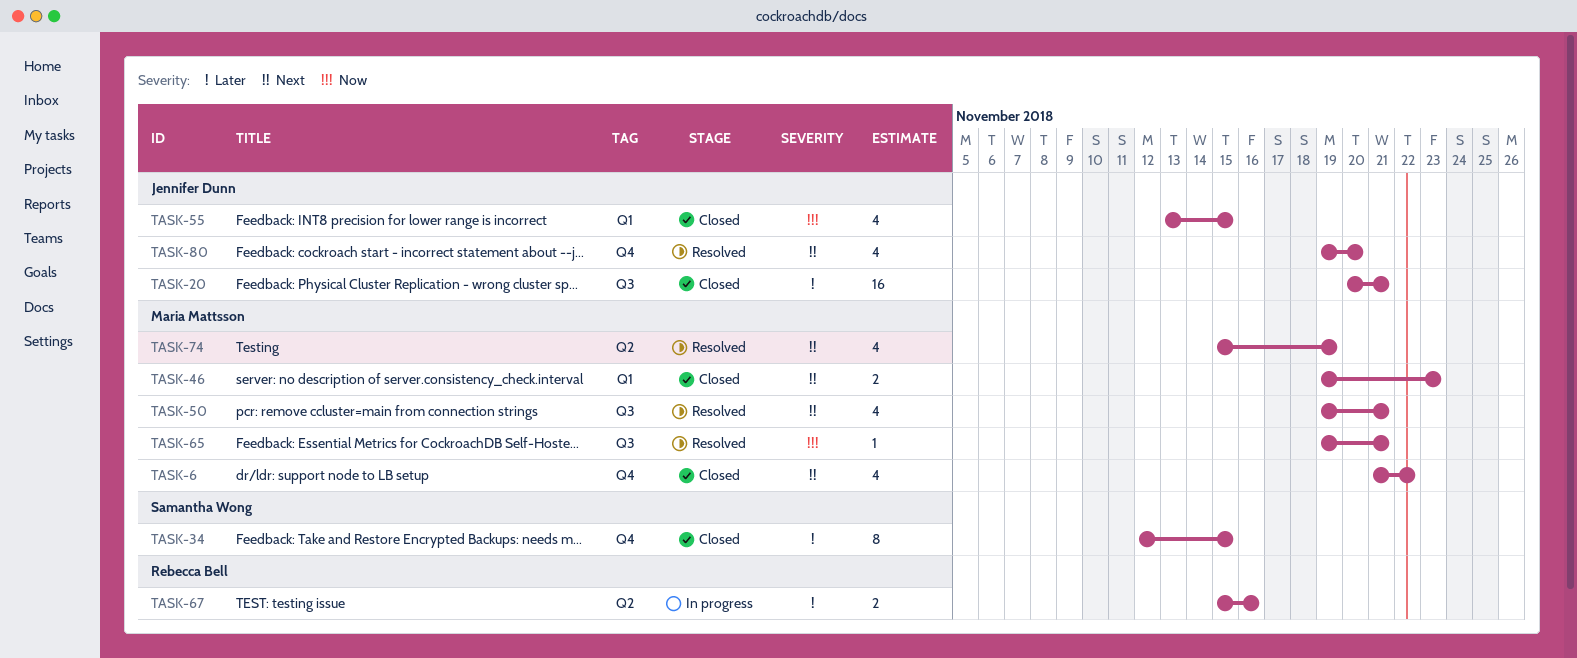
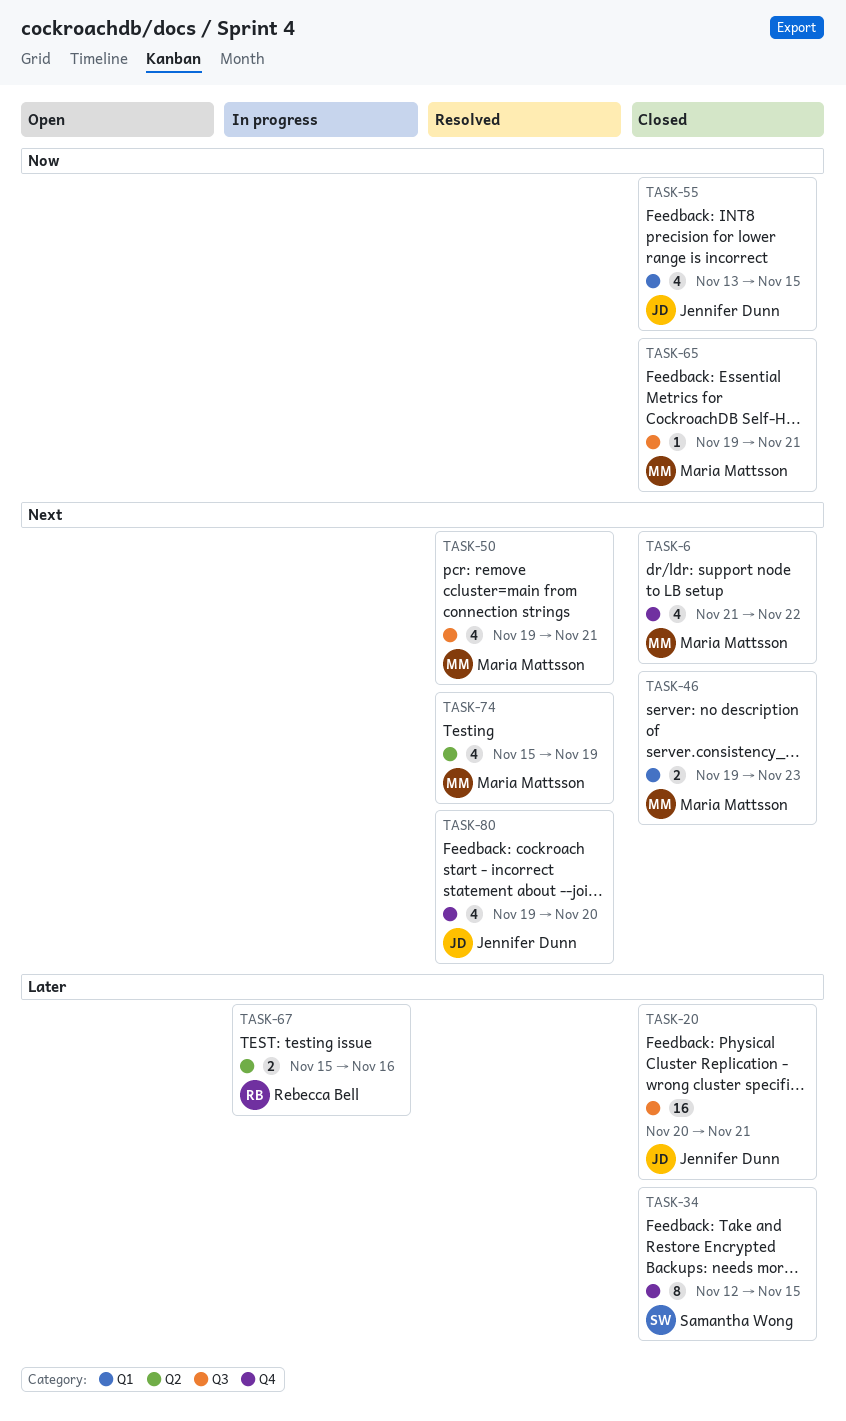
TASK-65, status: Resolved -> Closed

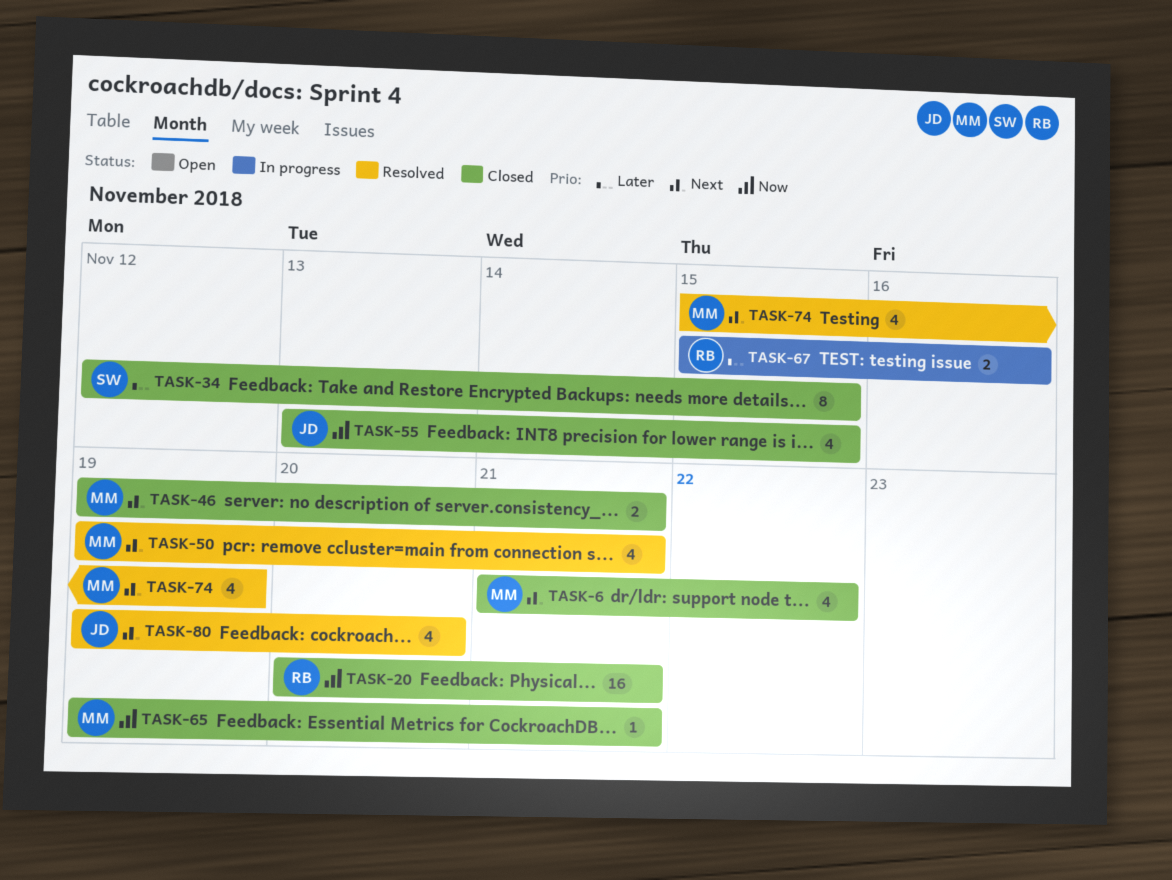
TASK-20, owner: Jennifer Dunn -> Rebecca Bell
TASK-20, priority: Later -> Now
TASK-46, due: Nov 23 -> Nov 21

